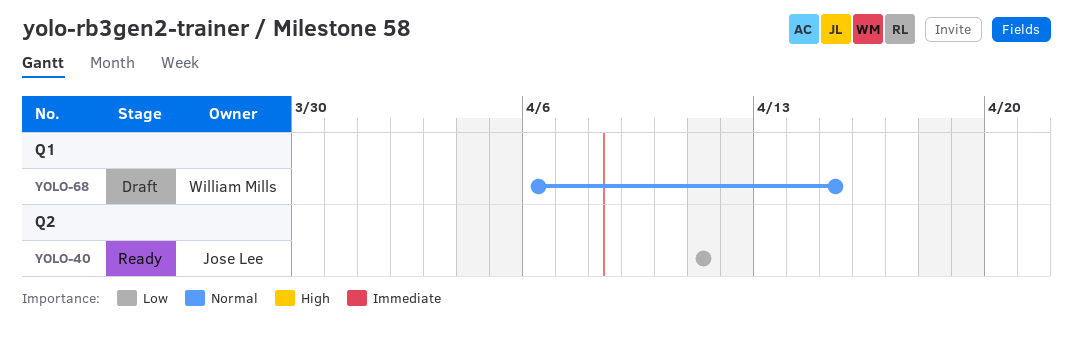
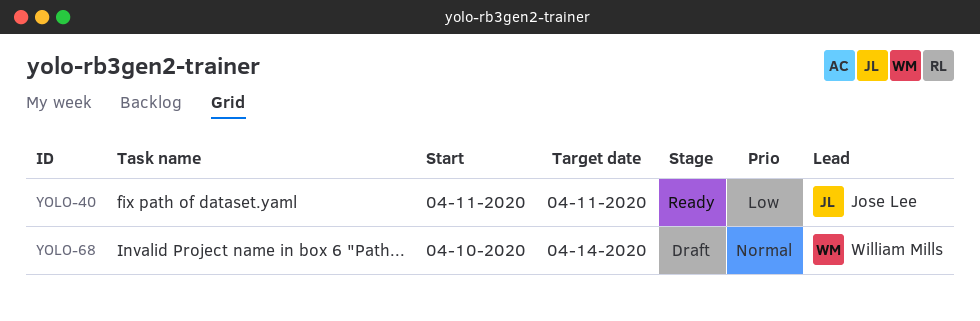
YOLO-68, start: Apr 6 -> Apr 10
YOLO-68, due: Apr 15 -> Apr 14

